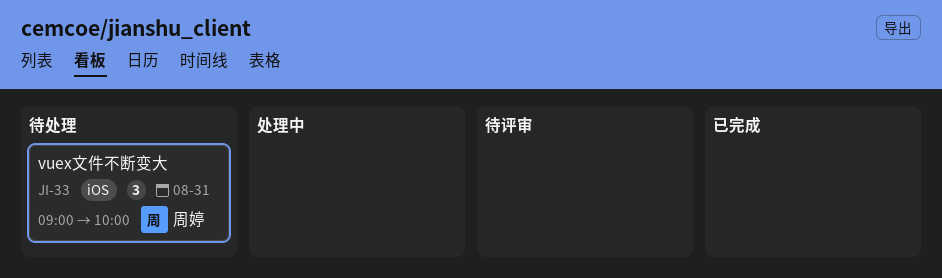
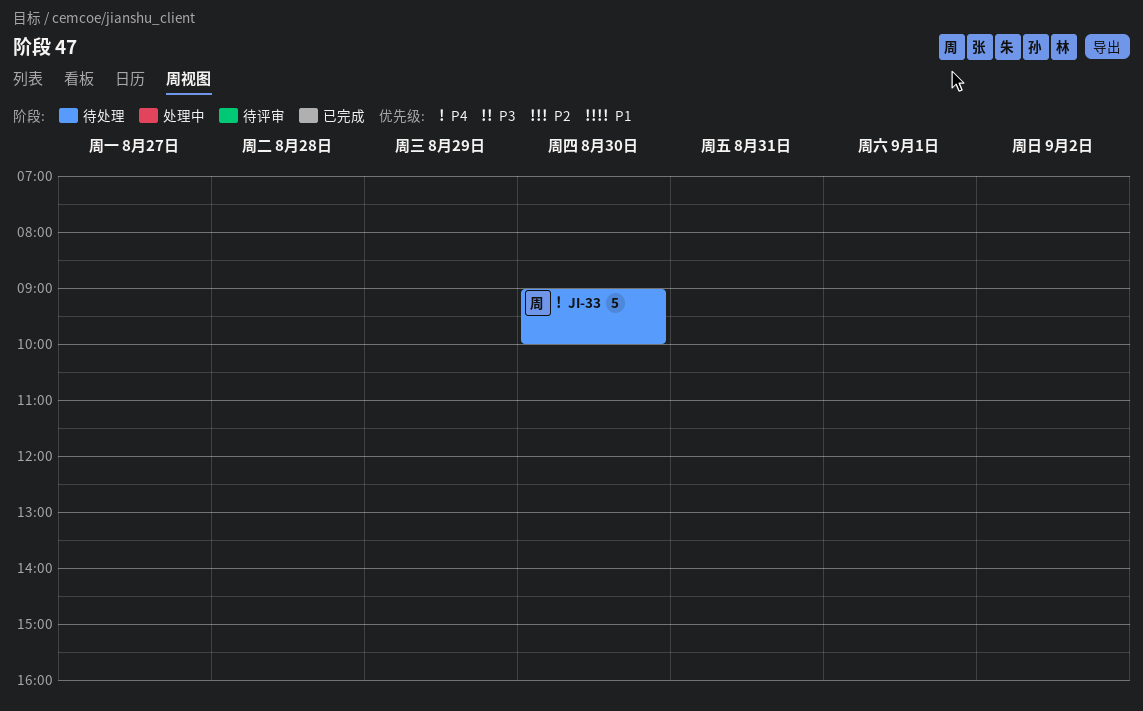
JI-33, estimate: 3 -> 5
JI-33, day: Aug 31 -> Aug 30

